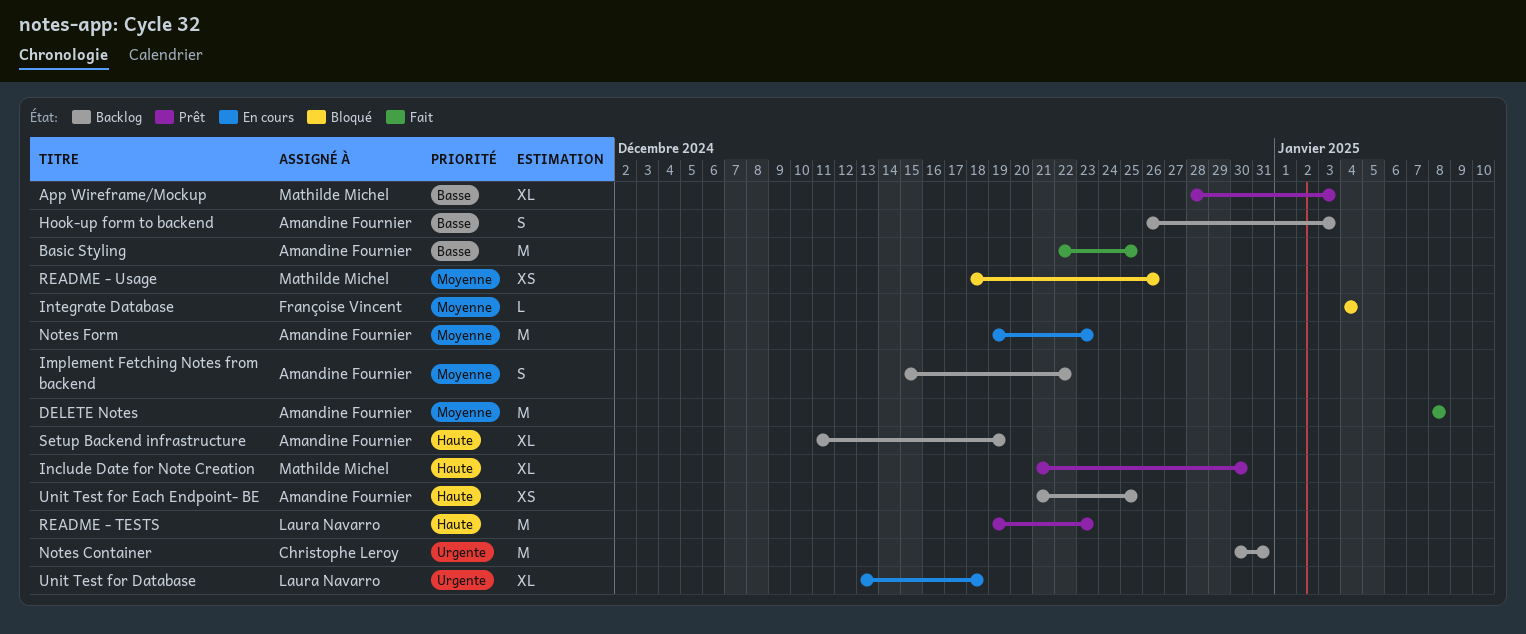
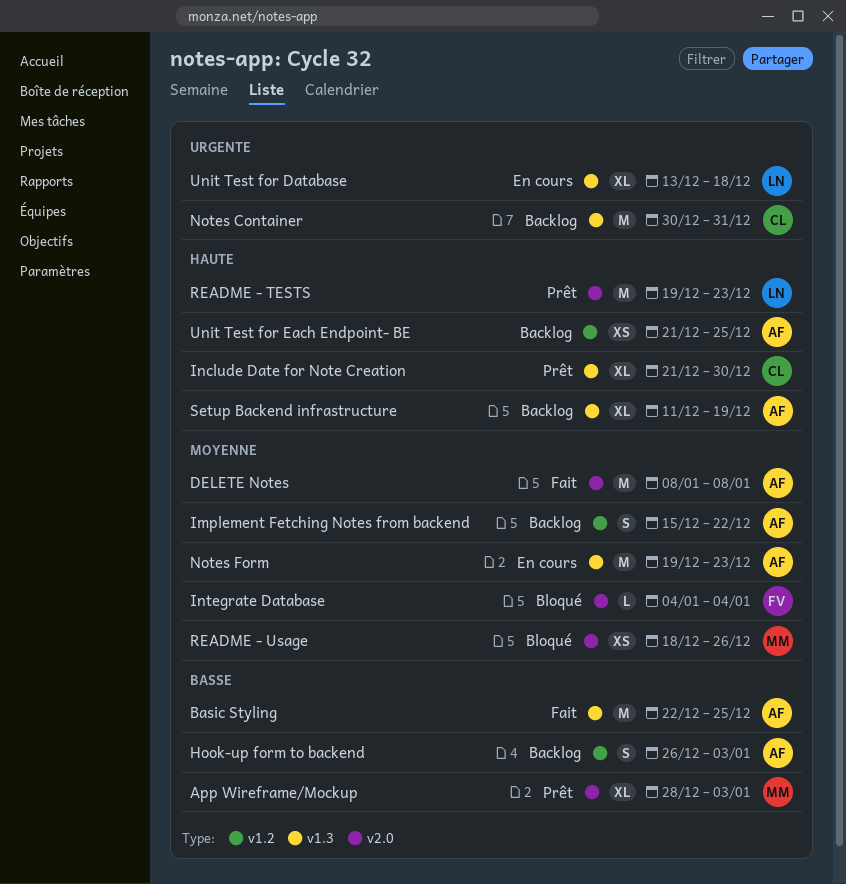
Include Date for Note Creation, owner: Mathilde Michel -> Christophe Leroy

